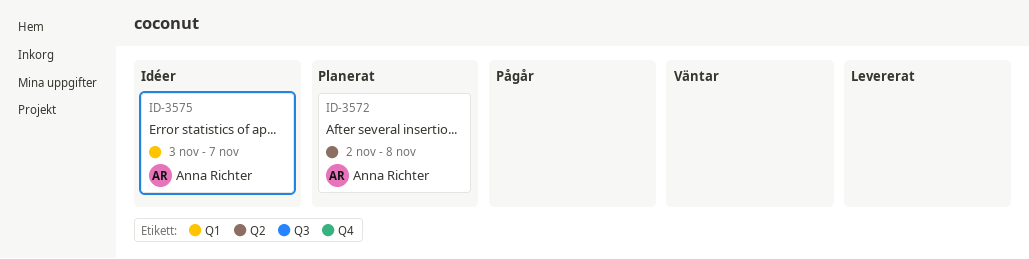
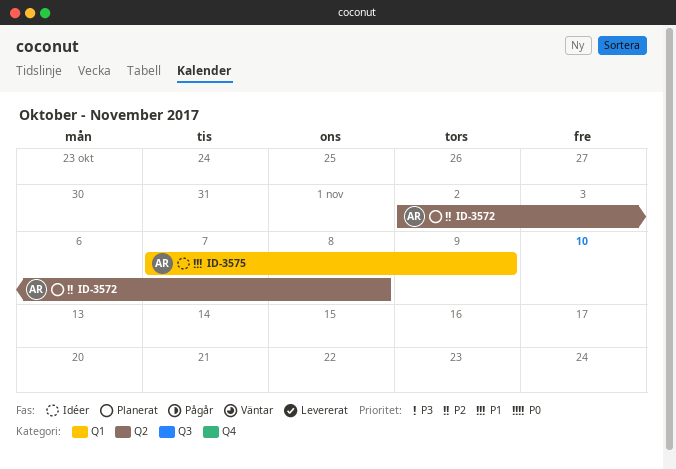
ID-3575, start: Nov 3 -> Nov 7
ID-3575, due: Nov 7 -> Nov 9

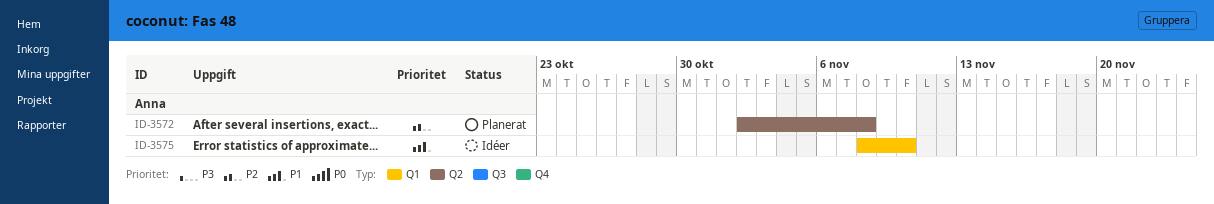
ID-3575, start: Nov 7 -> Nov 8
ID-3575, due: Nov 9 -> Nov 10

